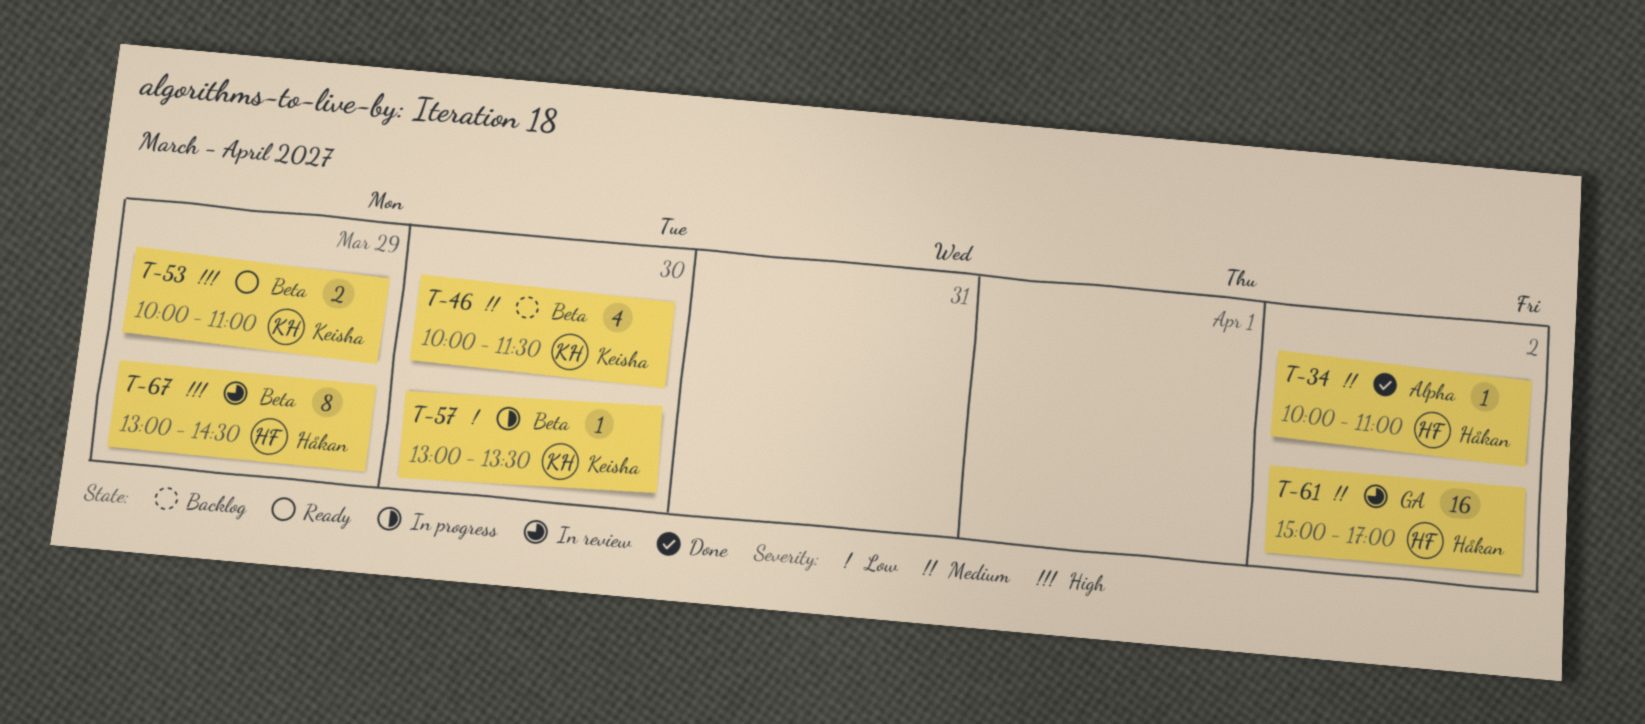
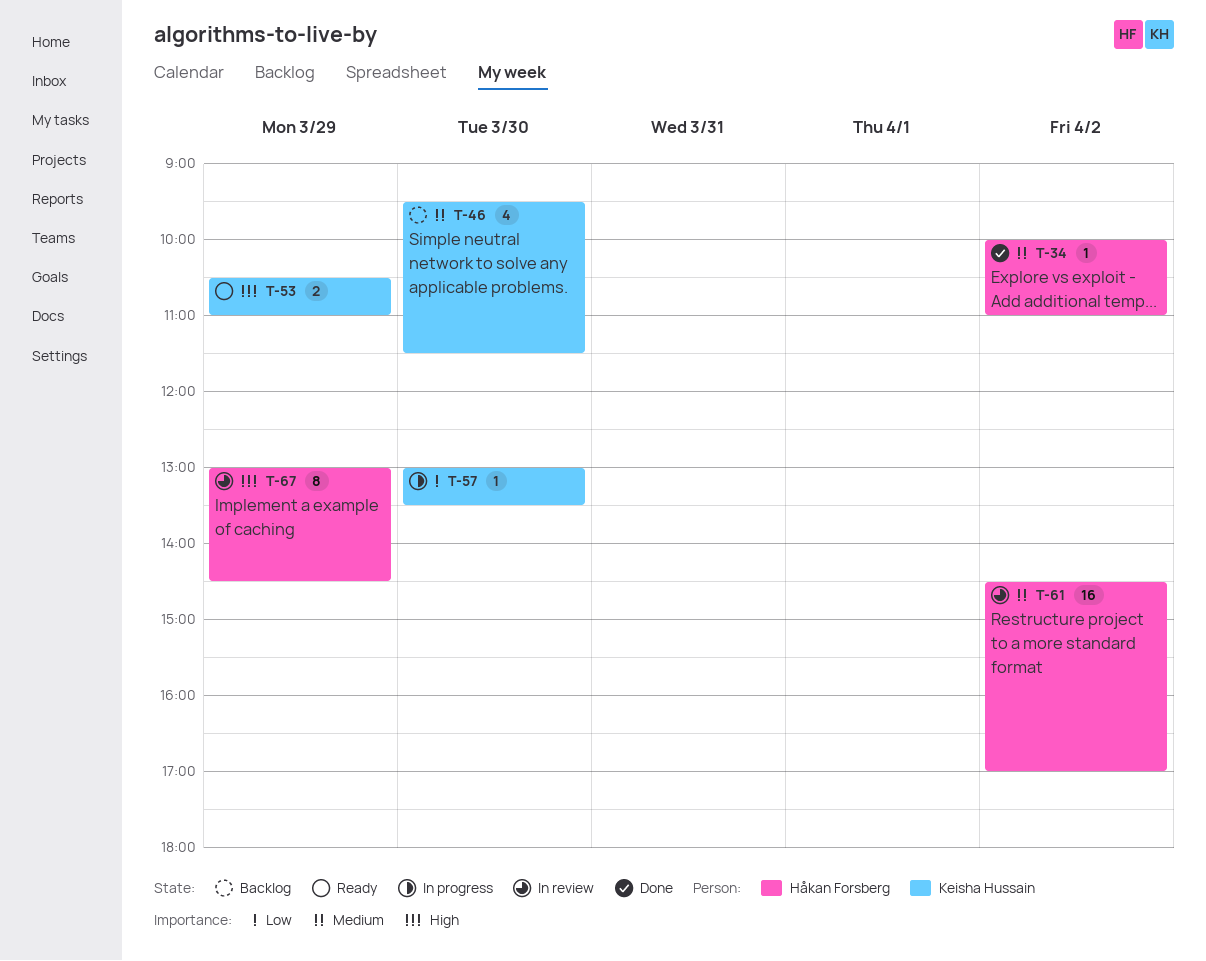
T-46, begins: 10:00 -> 09:30
T-53, begins: 10:00 -> 10:30
T-61, begins: 15:00 -> 14:30

